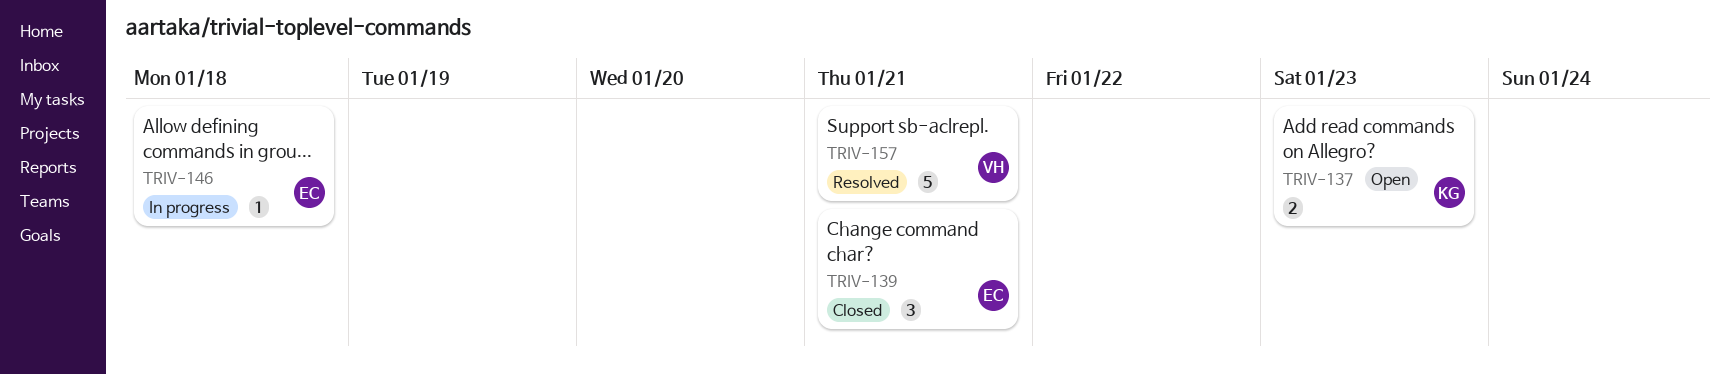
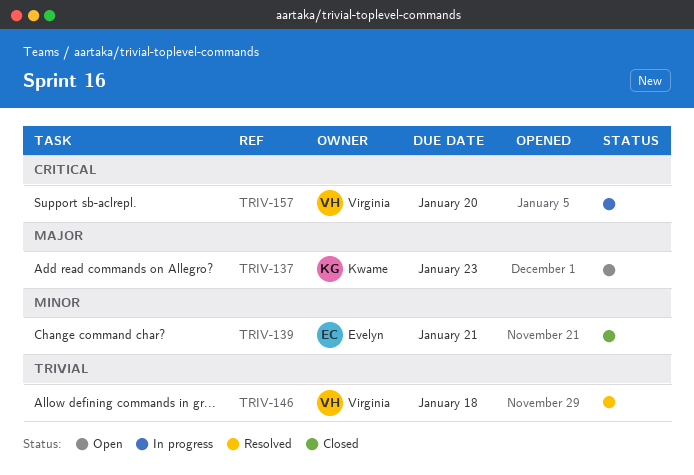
TRIV-146, status: In progress -> Resolved
TRIV-146, owner: Evelyn -> Virginia
TRIV-157, status: Resolved -> In progress
TRIV-157, due: Jan 21 -> Jan 20

